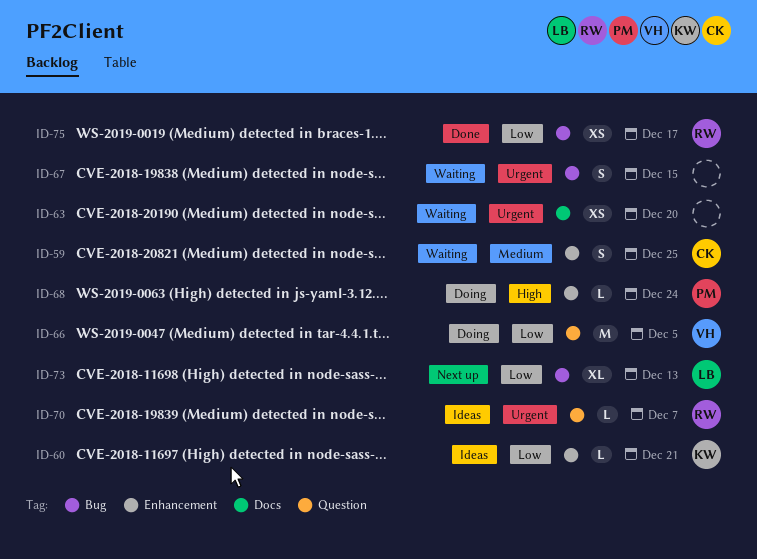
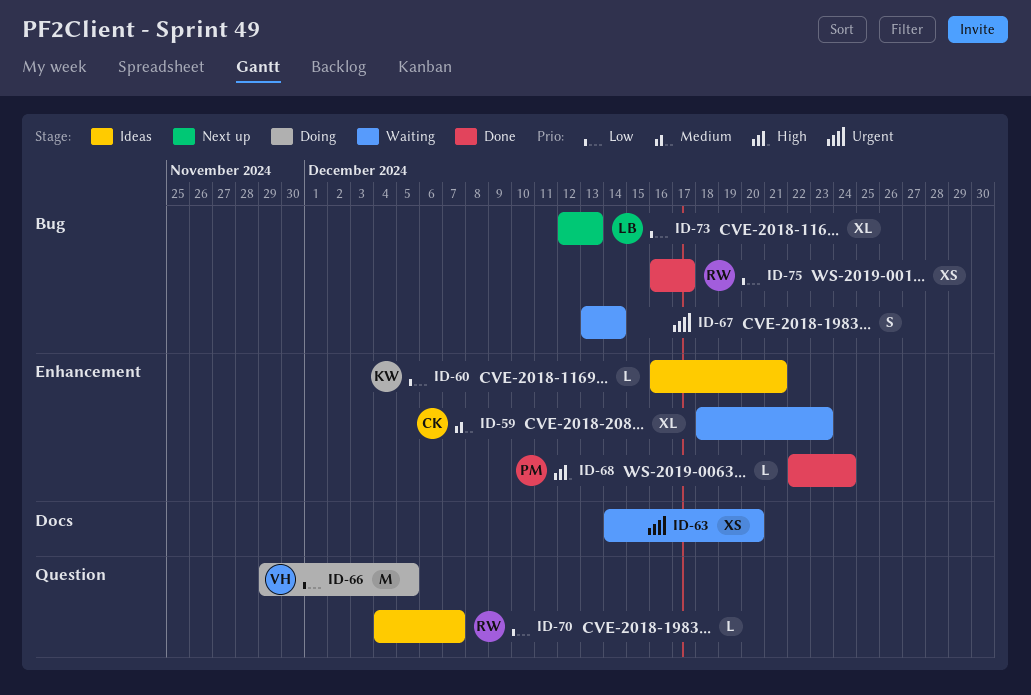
ID-59, estimate: S -> XL
ID-59, due: Dec 25 -> Dec 23
ID-67, due: Dec 15 -> Dec 14
ID-68, status: Doing -> Done
ID-70, priority: Urgent -> Low

